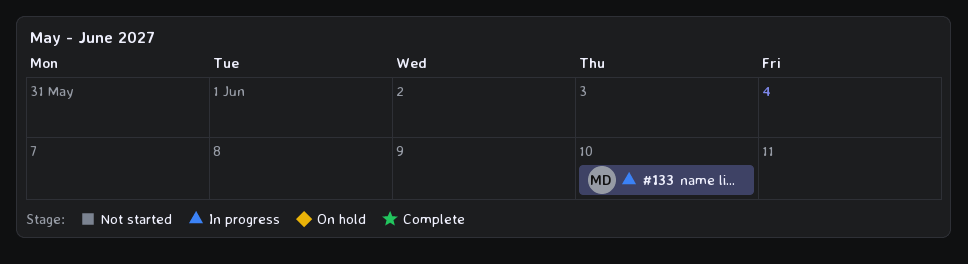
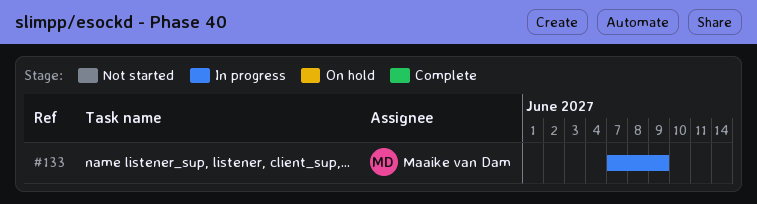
#133, start: Jun 10 -> Jun 7
#133, due: Jun 10 -> Jun 9

